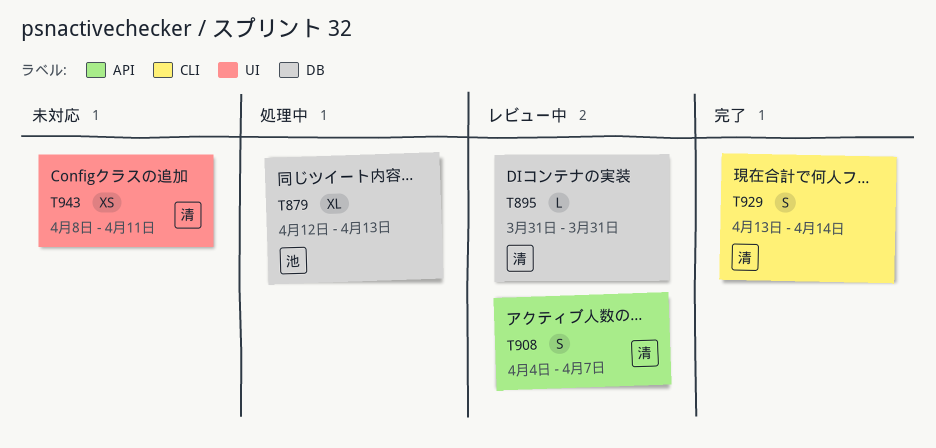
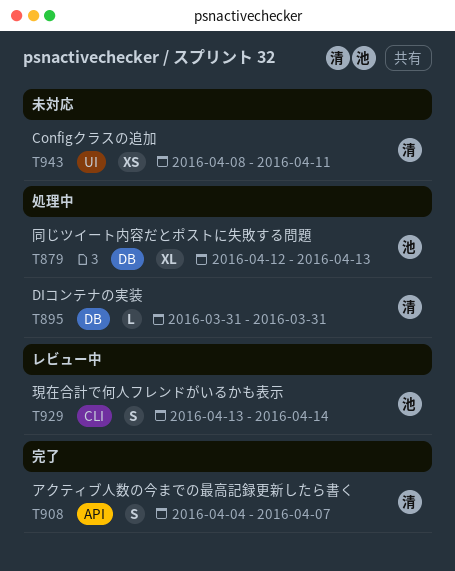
T895, status: レビュー中 -> 処理中
T908, status: レビュー中 -> 完了
T929, status: 完了 -> レビュー中
T929, owner: 清 -> 池

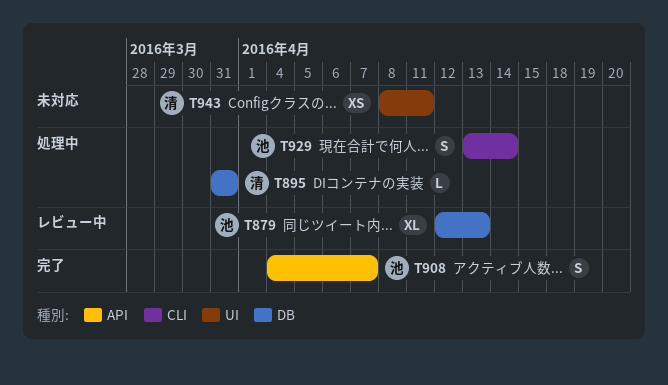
T879, status: 処理中 -> レビュー中
T908, owner: 清 -> 池
T929, status: レビュー中 -> 処理中

